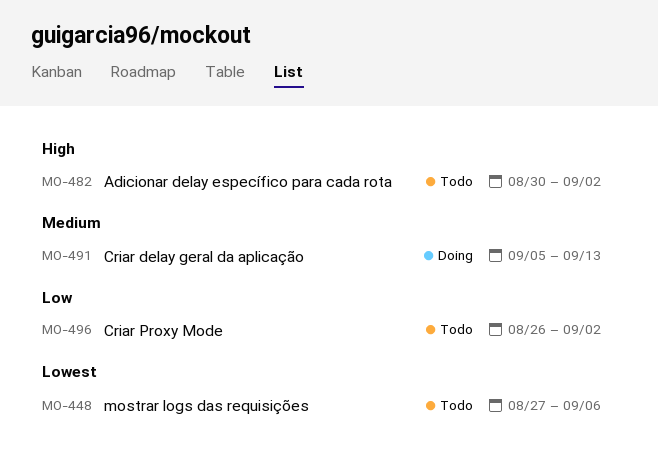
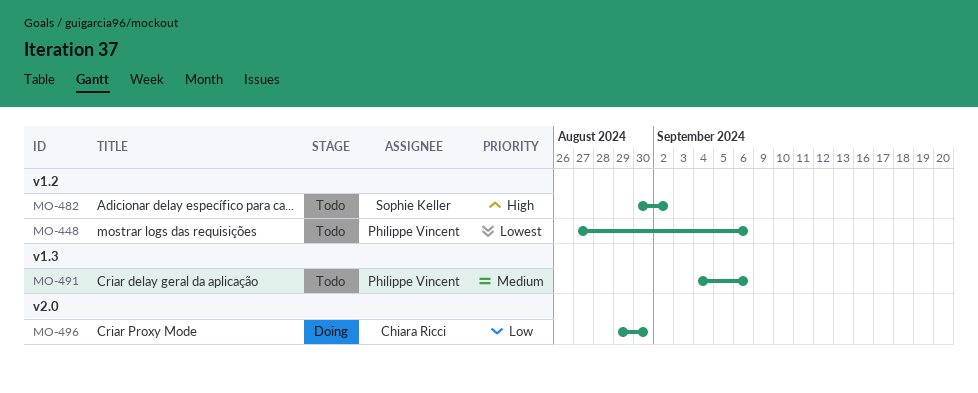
MO-491, status: Doing -> Todo
MO-491, start: Sep 5 -> Sep 4
MO-491, due: Sep 13 -> Sep 6
MO-496, status: Todo -> Doing
MO-496, start: Aug 26 -> Aug 29
MO-496, due: Sep 2 -> Aug 30

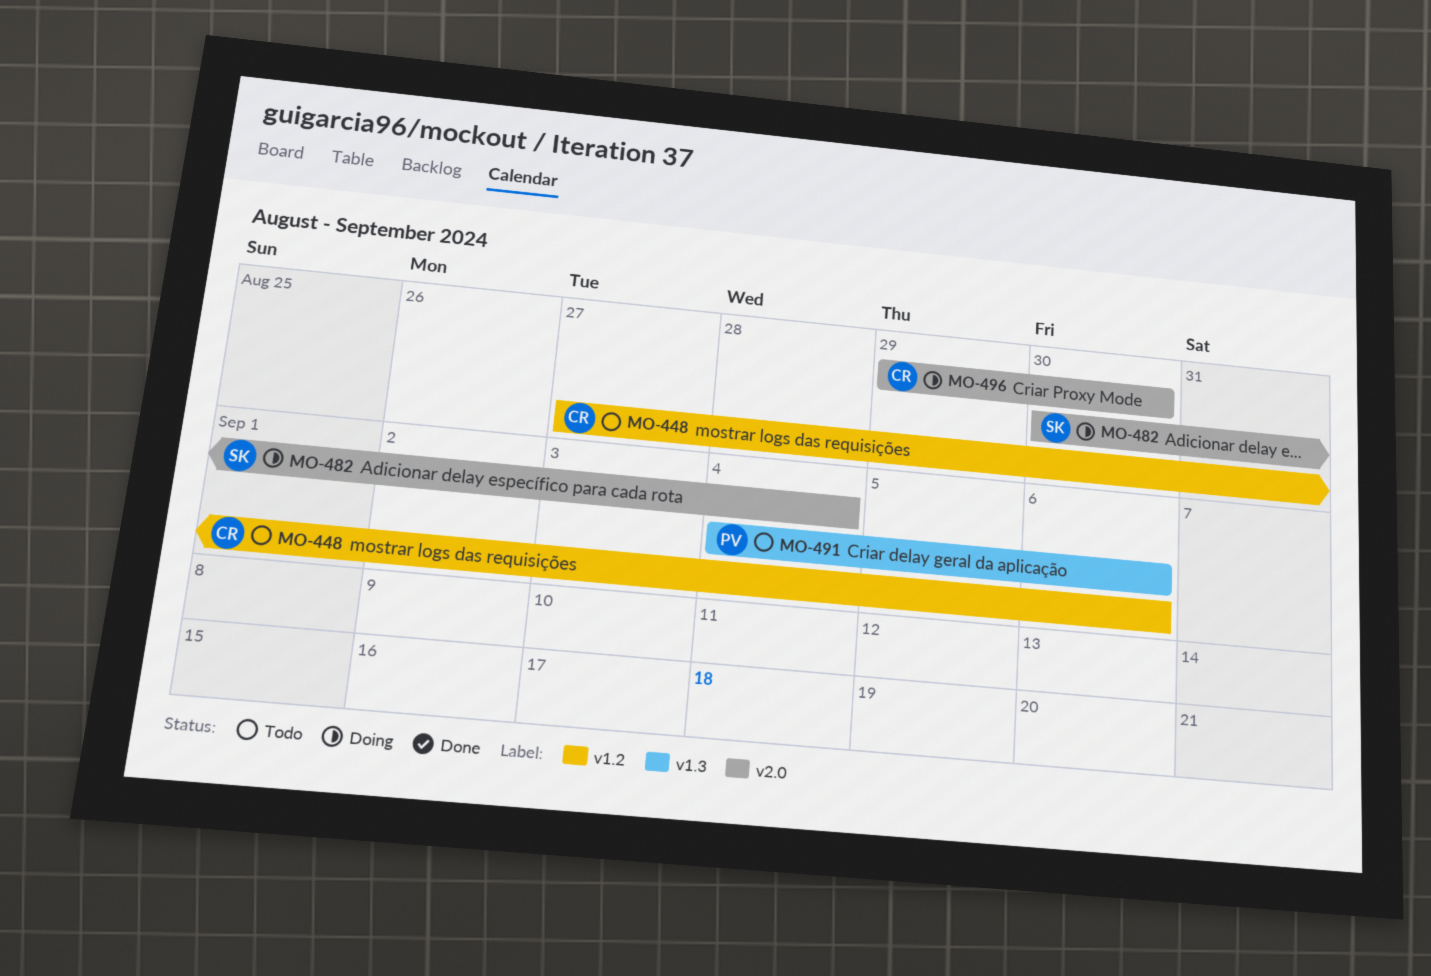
MO-448, owner: Philippe Vincent -> Chiara Ricci
MO-482, status: Todo -> Doing
MO-482, label: v1.2 -> v2.0
MO-482, due: Sep 2 -> Sep 4

